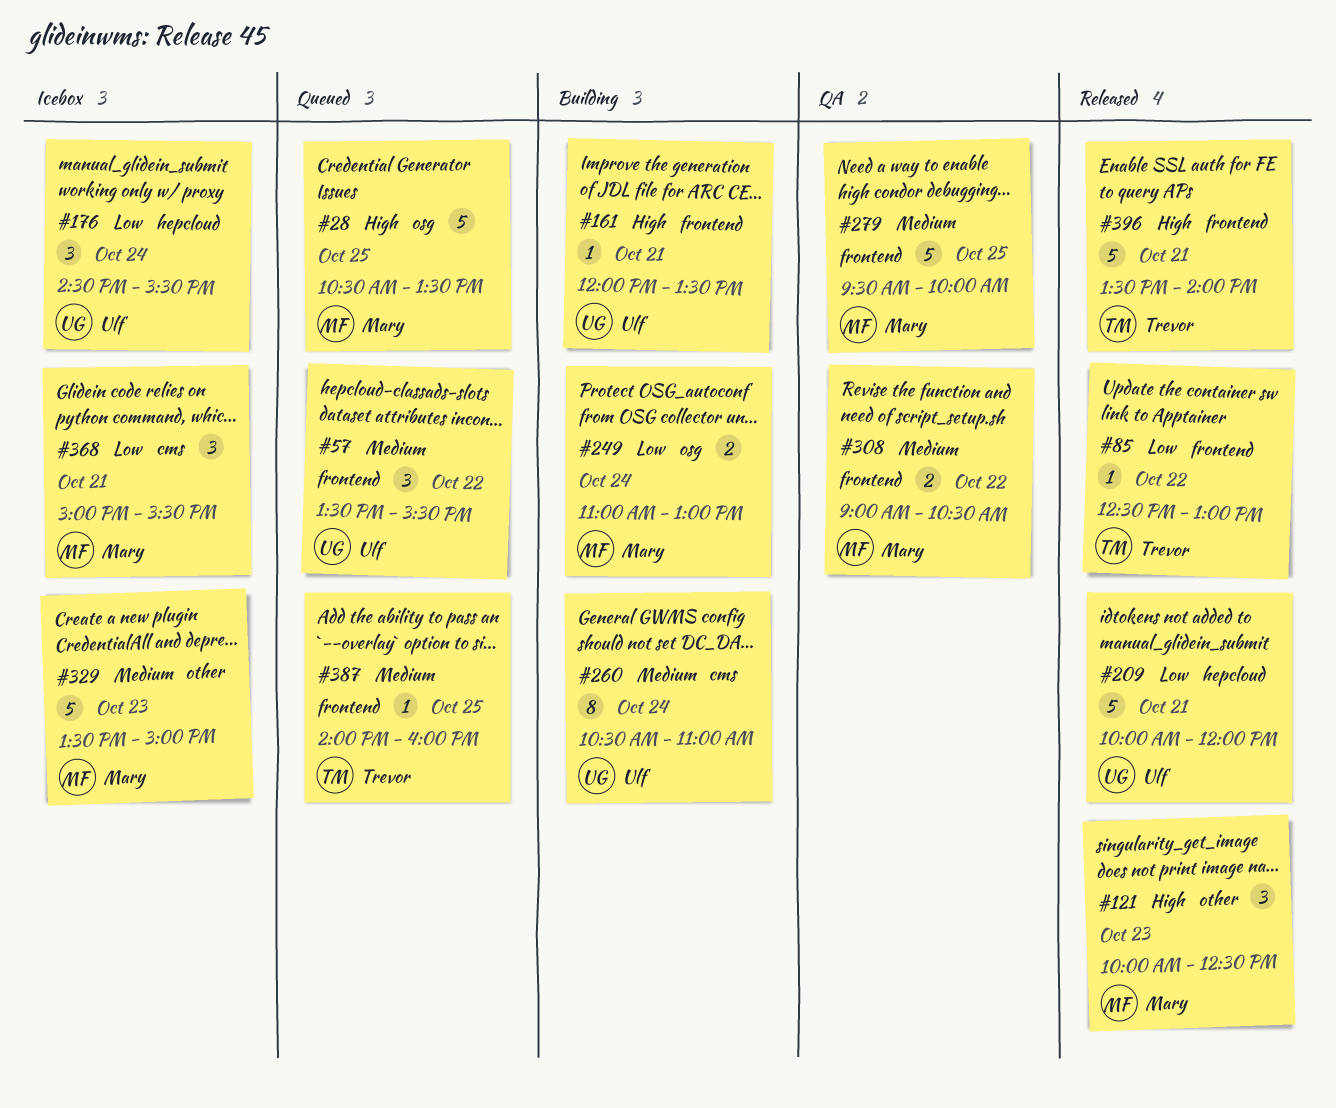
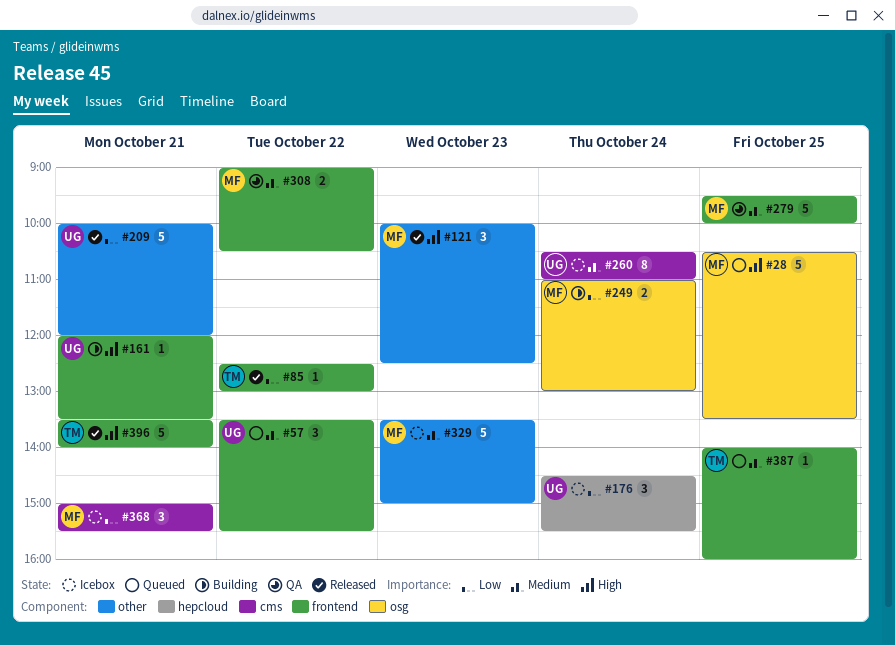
#209, label: hepcloud -> other
#260, status: Building -> Icebox

